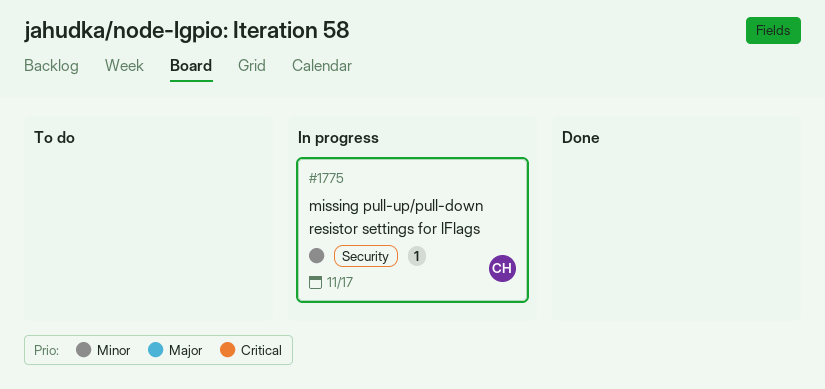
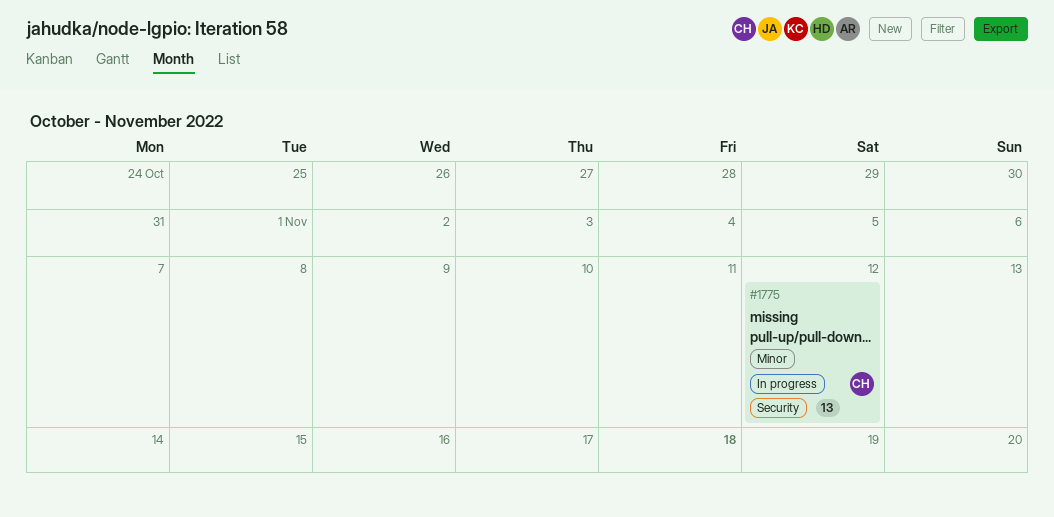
#1775, estimate: 1 -> 13
#1775, due: Nov 17 -> Nov 12

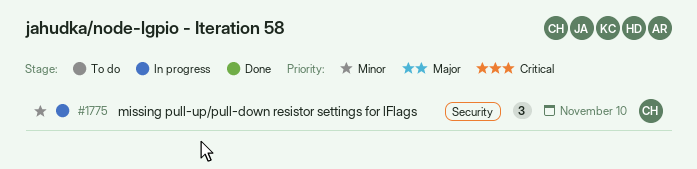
#1775, estimate: 13 -> 3
#1775, due: Nov 12 -> Nov 10

